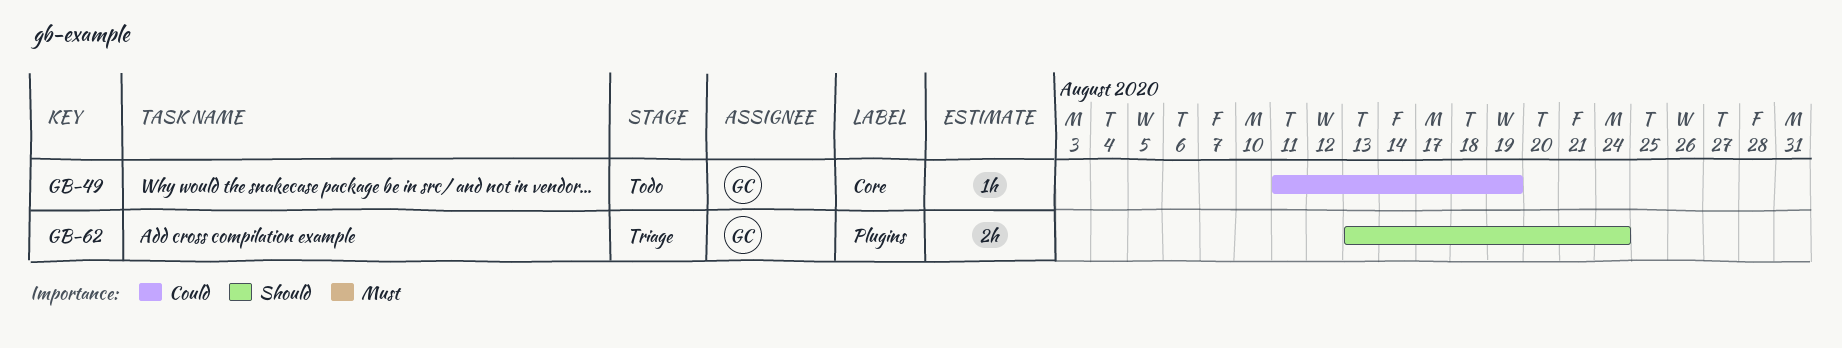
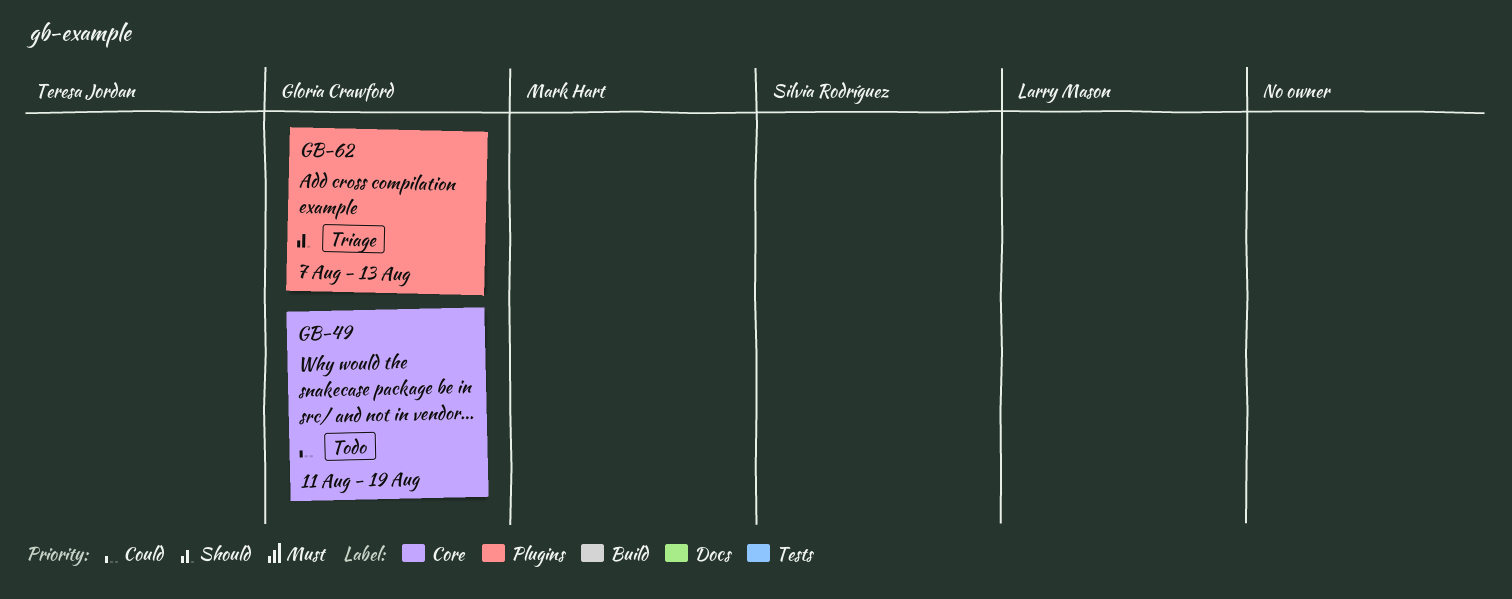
GB-62, start: Aug 13 -> Aug 7
GB-62, due: Aug 24 -> Aug 13

